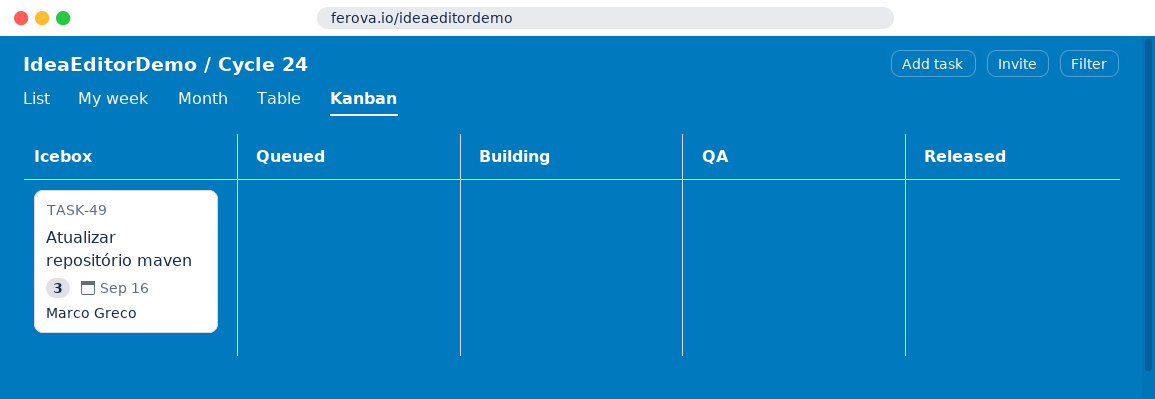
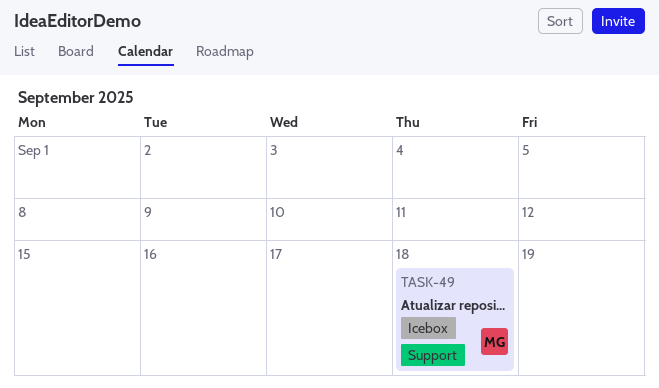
TASK-49, due: Sep 16 -> Sep 18

